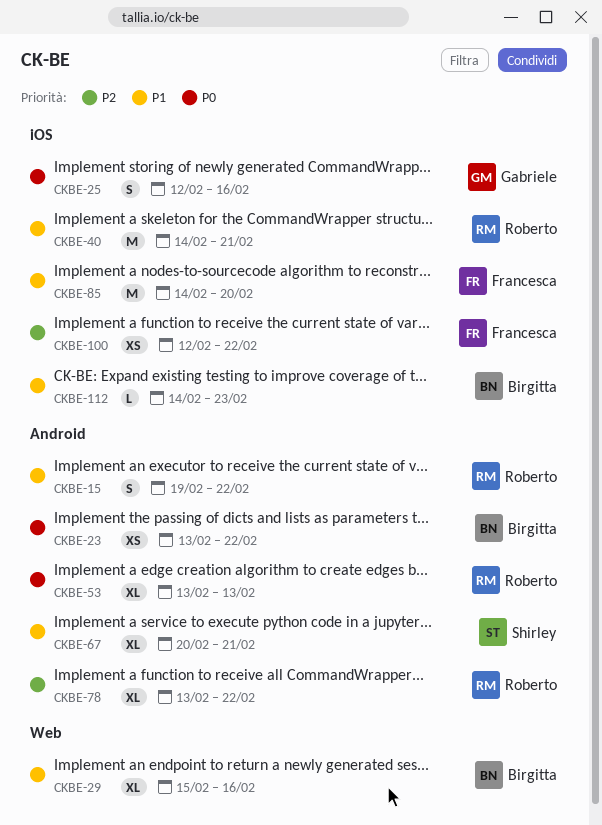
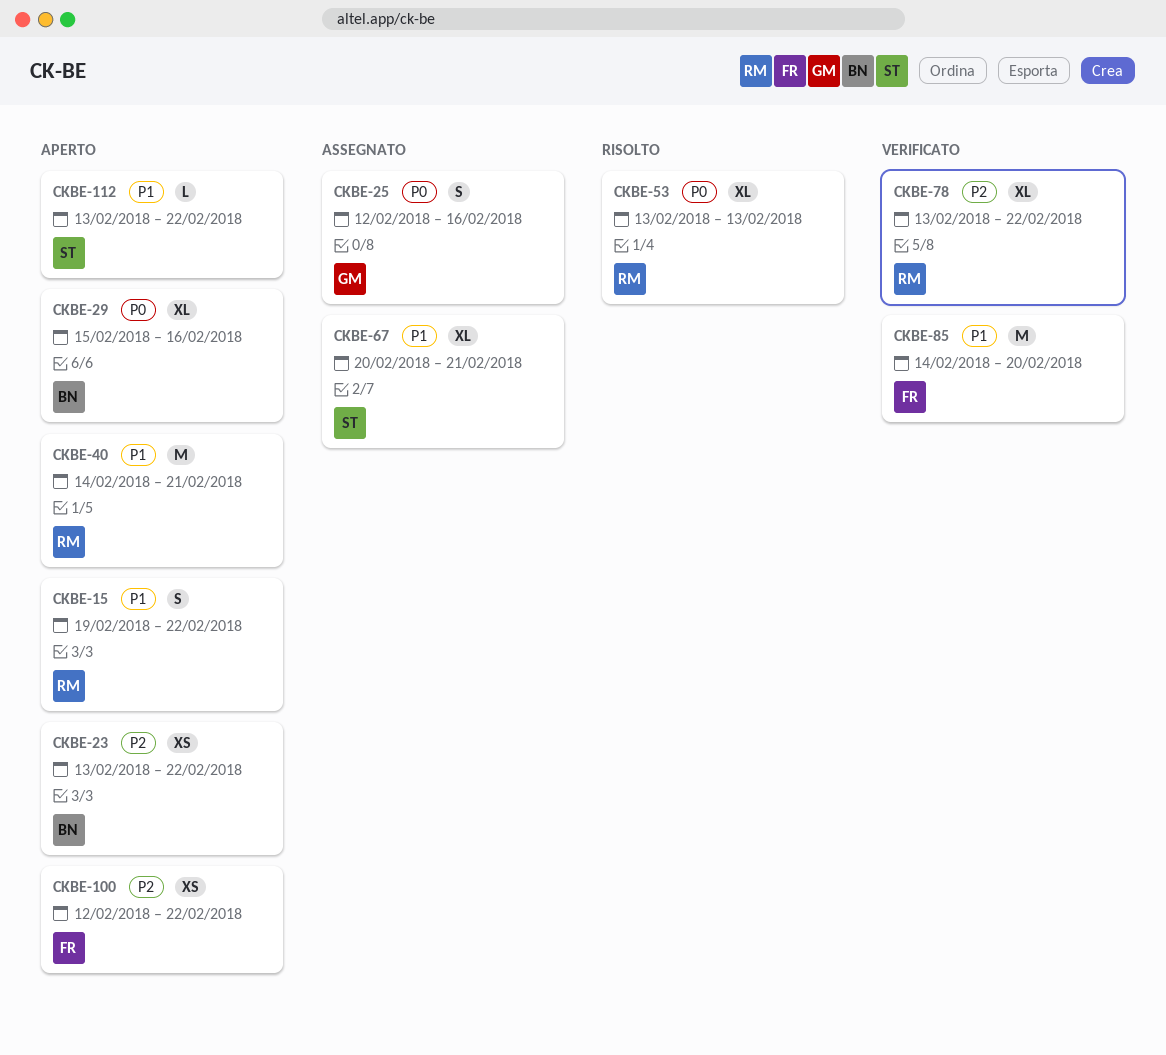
CKBE-23, priority: P0 -> P2
CKBE-29, priority: P1 -> P0
CKBE-112, owner: Birgitta -> Shirley
CKBE-112, start: Feb 14 -> Feb 13
CKBE-112, due: Feb 23 -> Feb 22

